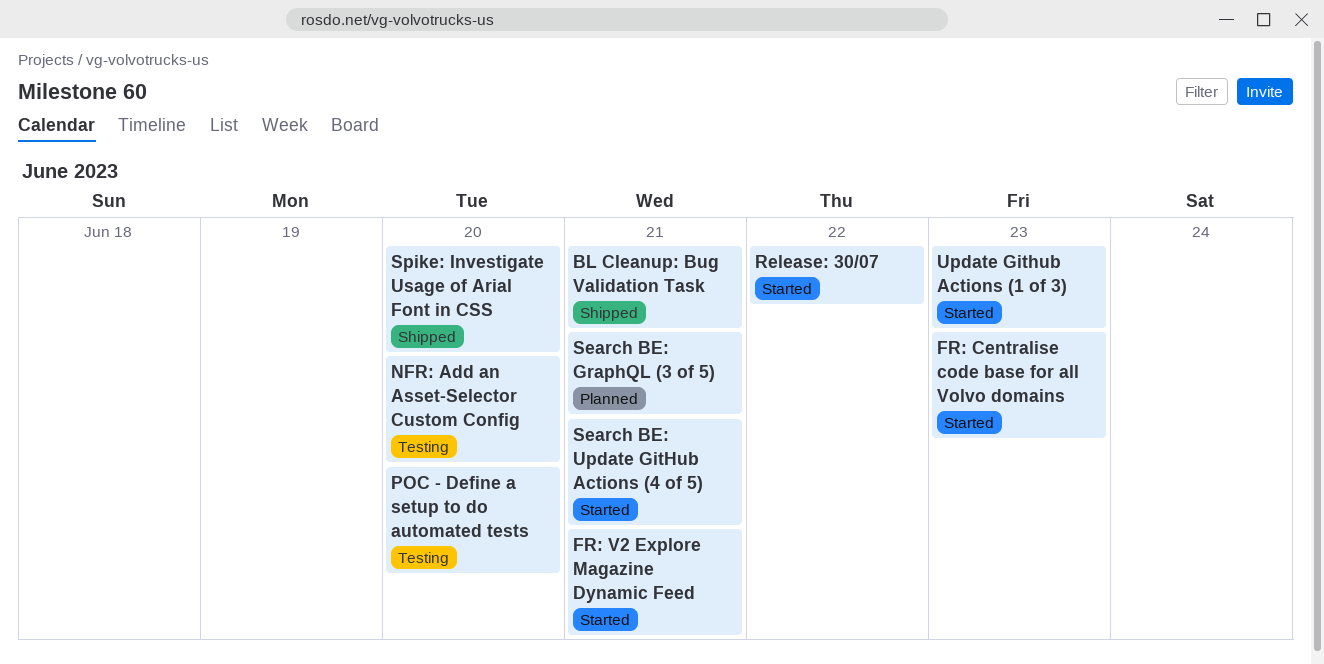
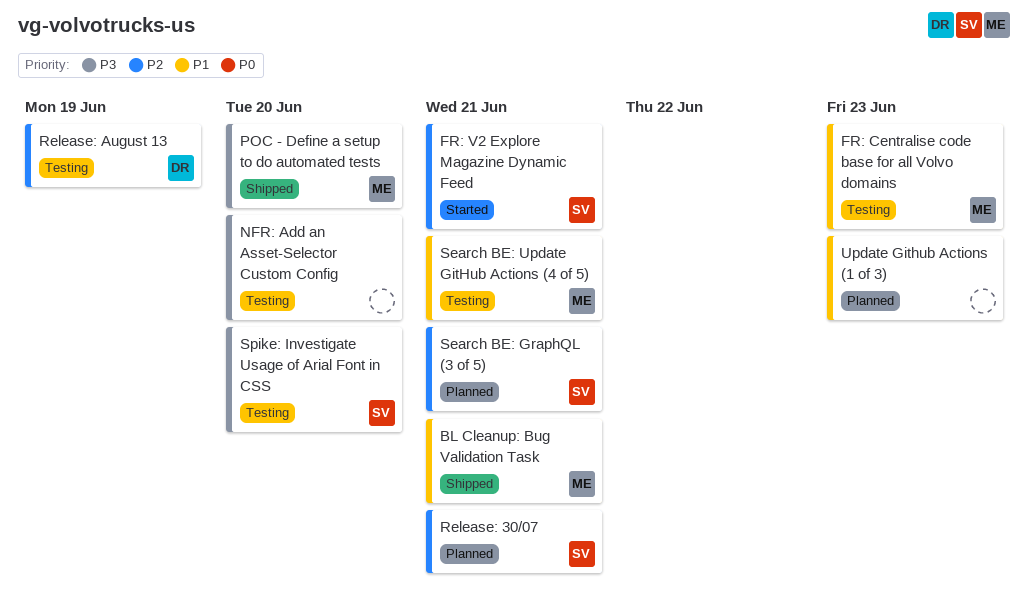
FR: Centralise code base for all Volvo domains, status: Started -> Testing
POC - Define a setup to do automated tests, status: Testing -> Shipped
Release: 30/07, status: Started -> Planned
Release: 30/07, due: Jun 22 -> Jun 21
Release: August 13: none -> present
Search BE: Update GitHub Actions (4 of 5), status: Started -> Testing
Spike: Investigate Usage of Arial Font in CSS, status: Shipped -> Testing
Update Github Actions (1 of 3), status: Started -> Planned

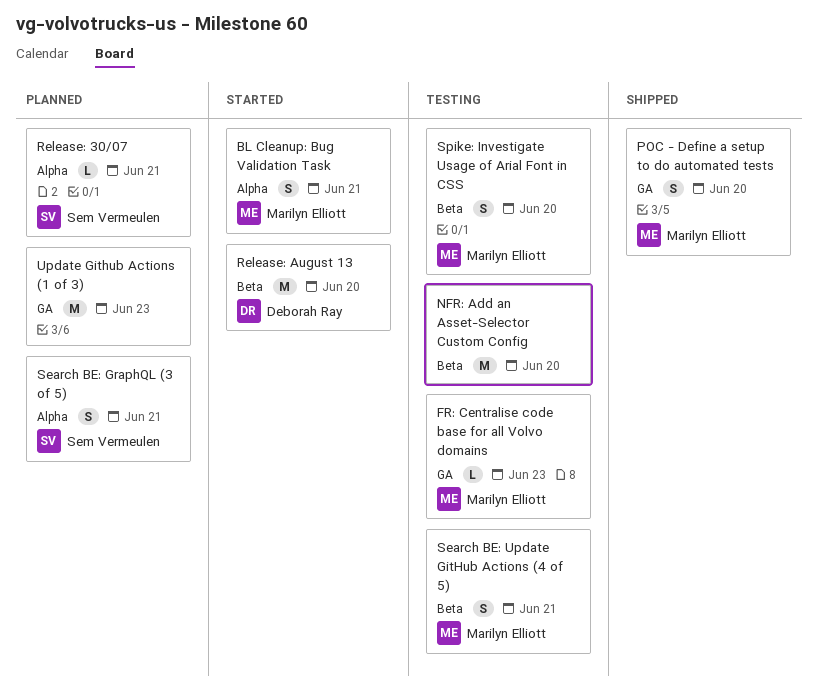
BL Cleanup: Bug Validation Task, status: Shipped -> Started
FR: V2 Explore Magazine Dynamic Feed: present -> none
Release: August 13, status: Testing -> Started
Release: August 13, due: Jun 19 -> Jun 20
Spike: Investigate Usage of Arial Font in CSS, owner: Sem Vermeulen -> Marilyn Elliott

